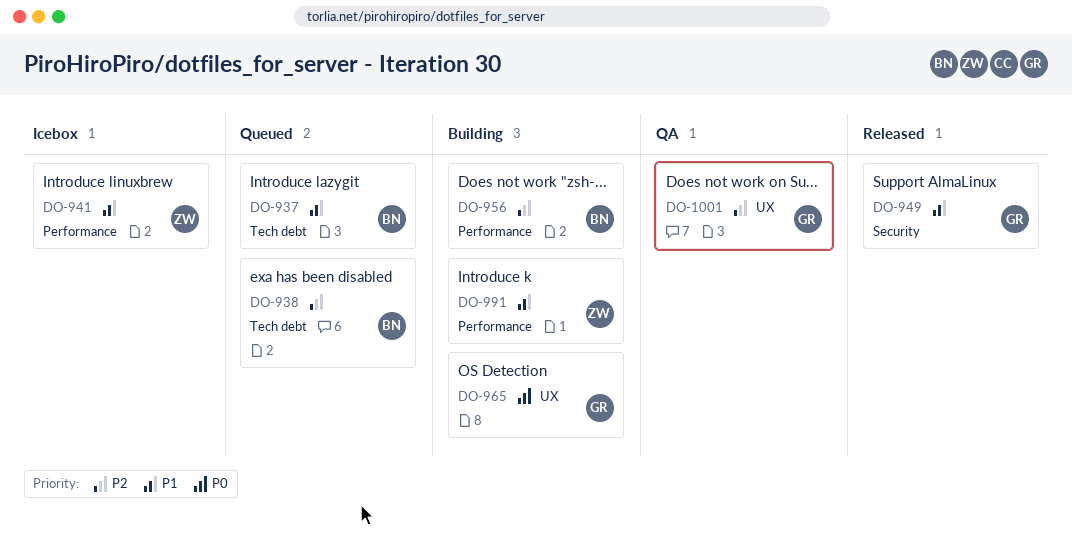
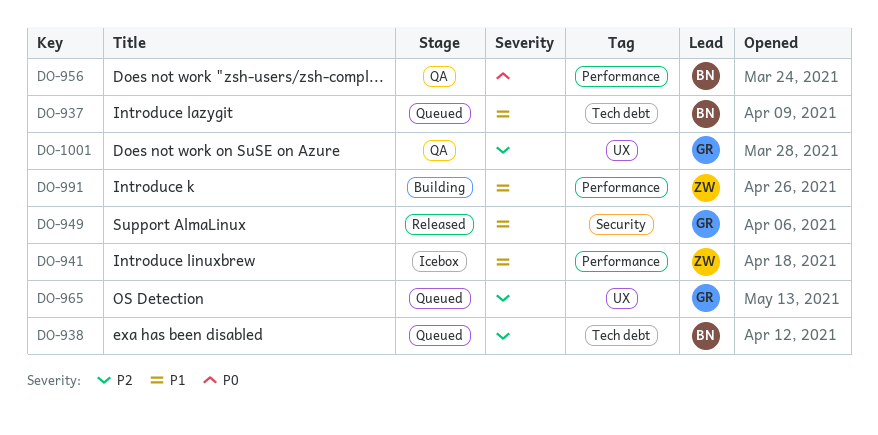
DO-956, status: Building -> QA
DO-956, priority: P2 -> P0
DO-965, status: Building -> Queued
DO-965, priority: P0 -> P2

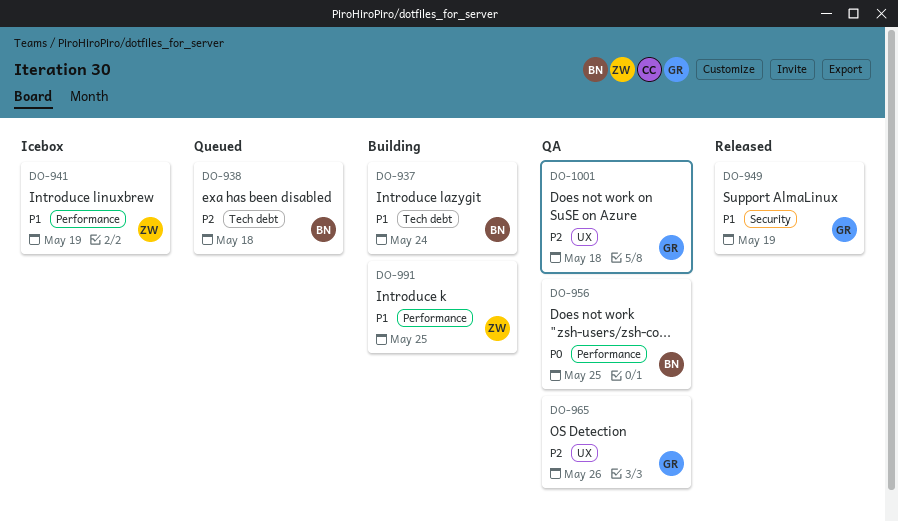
DO-937, status: Queued -> Building
DO-965, status: Queued -> QA

